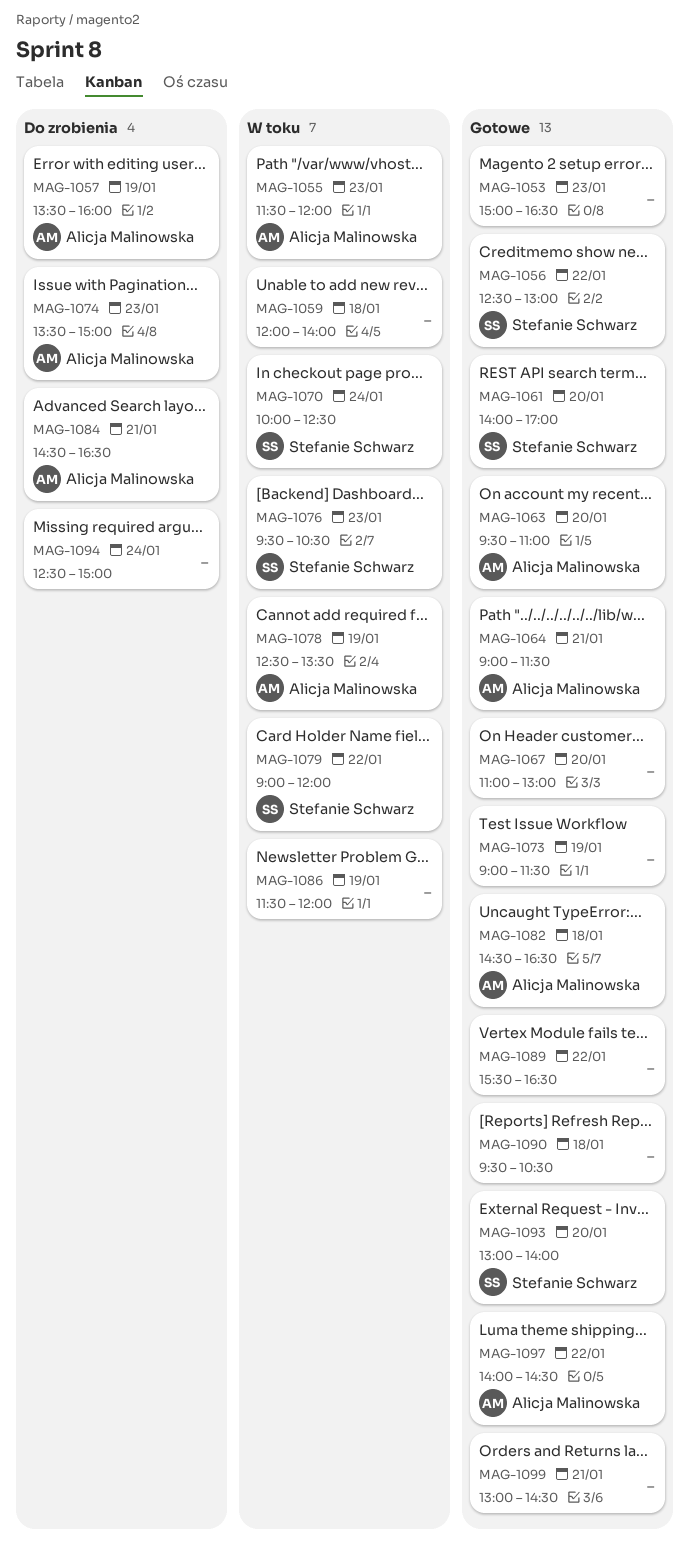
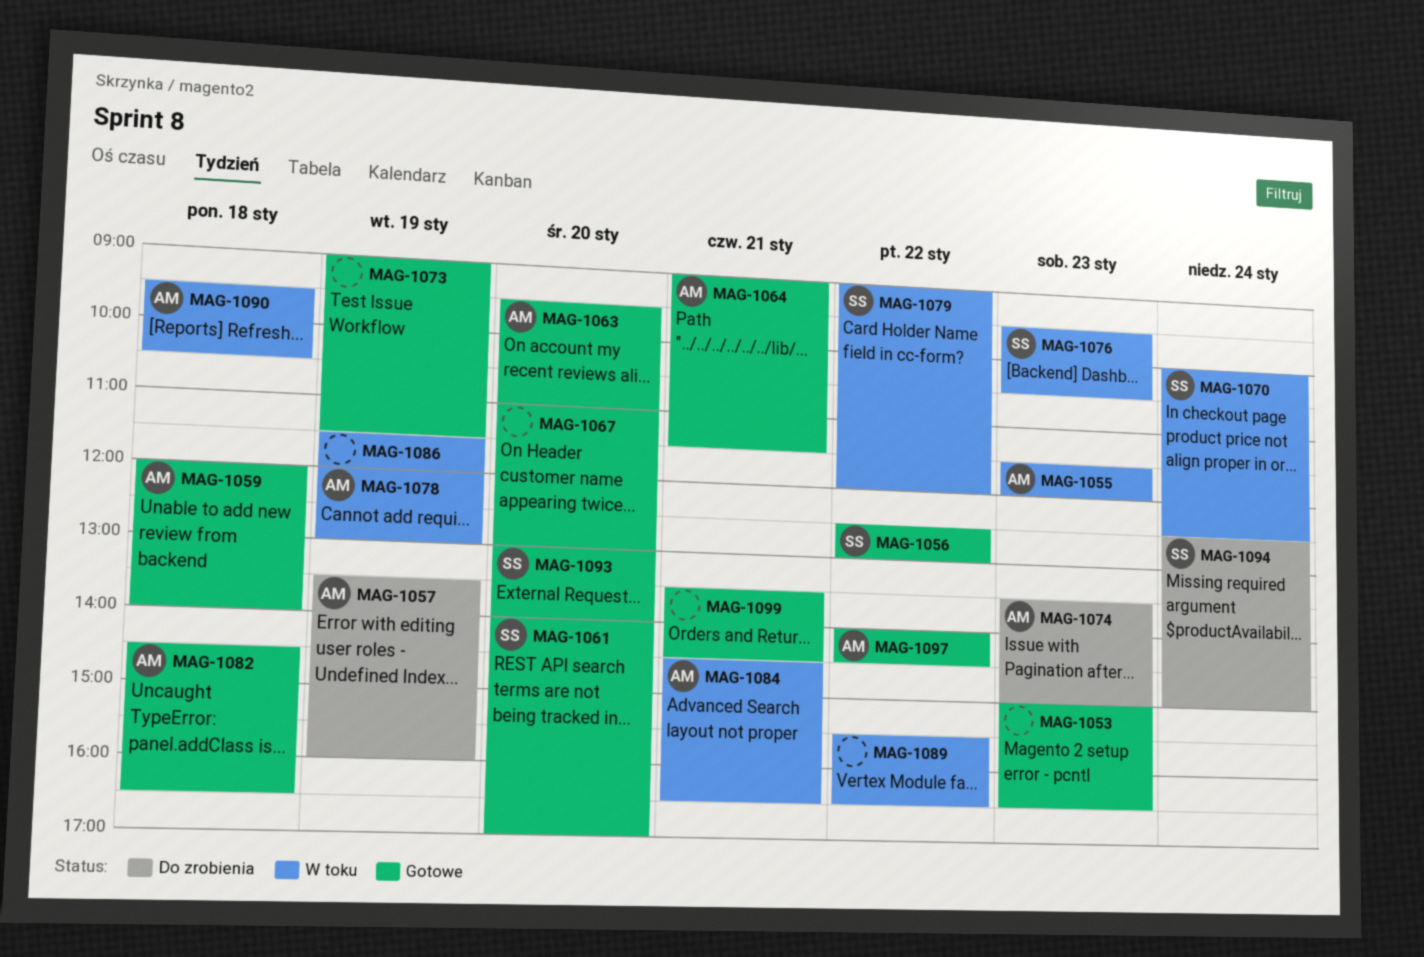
MAG-1059, status: W toku -> Gotowe
MAG-1059, owner: none -> Alicja Malinowska
MAG-1078, begins: 12:30 -> 12:00
MAG-1078, ends: 13:30 -> 13:00
MAG-1084, status: Do zrobienia -> W toku
MAG-1089, status: Gotowe -> W toku
MAG-1090, status: Gotowe -> W toku
MAG-1090, owner: none -> Alicja Malinowska
MAG-1094, owner: none -> Stefanie Schwarz
MAG-1099, begins: 13:00 -> 13:30

